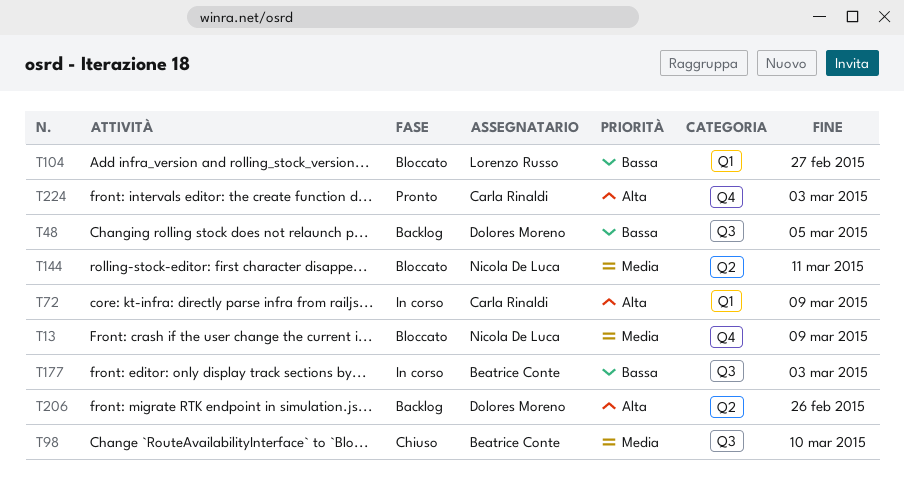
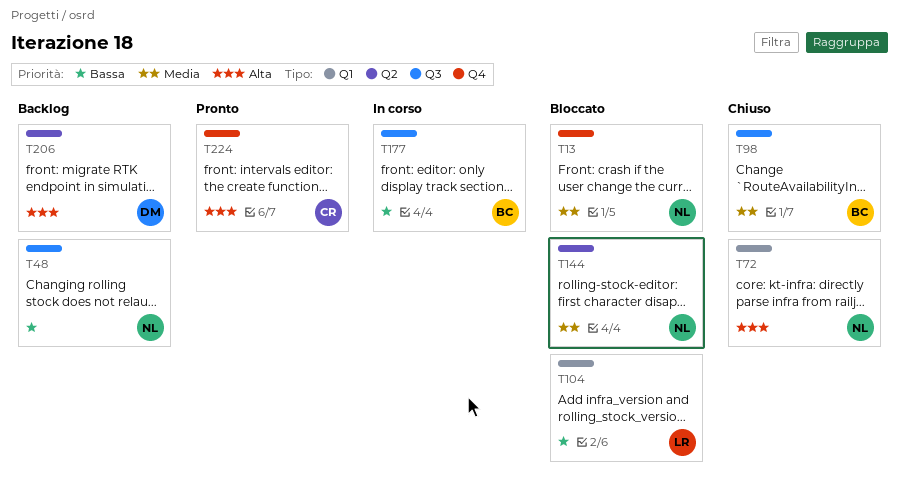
T48, owner: Dolores Moreno -> Nicola De Luca
T72, status: In corso -> Chiuso
T72, owner: Carla Rinaldi -> Nicola De Luca

